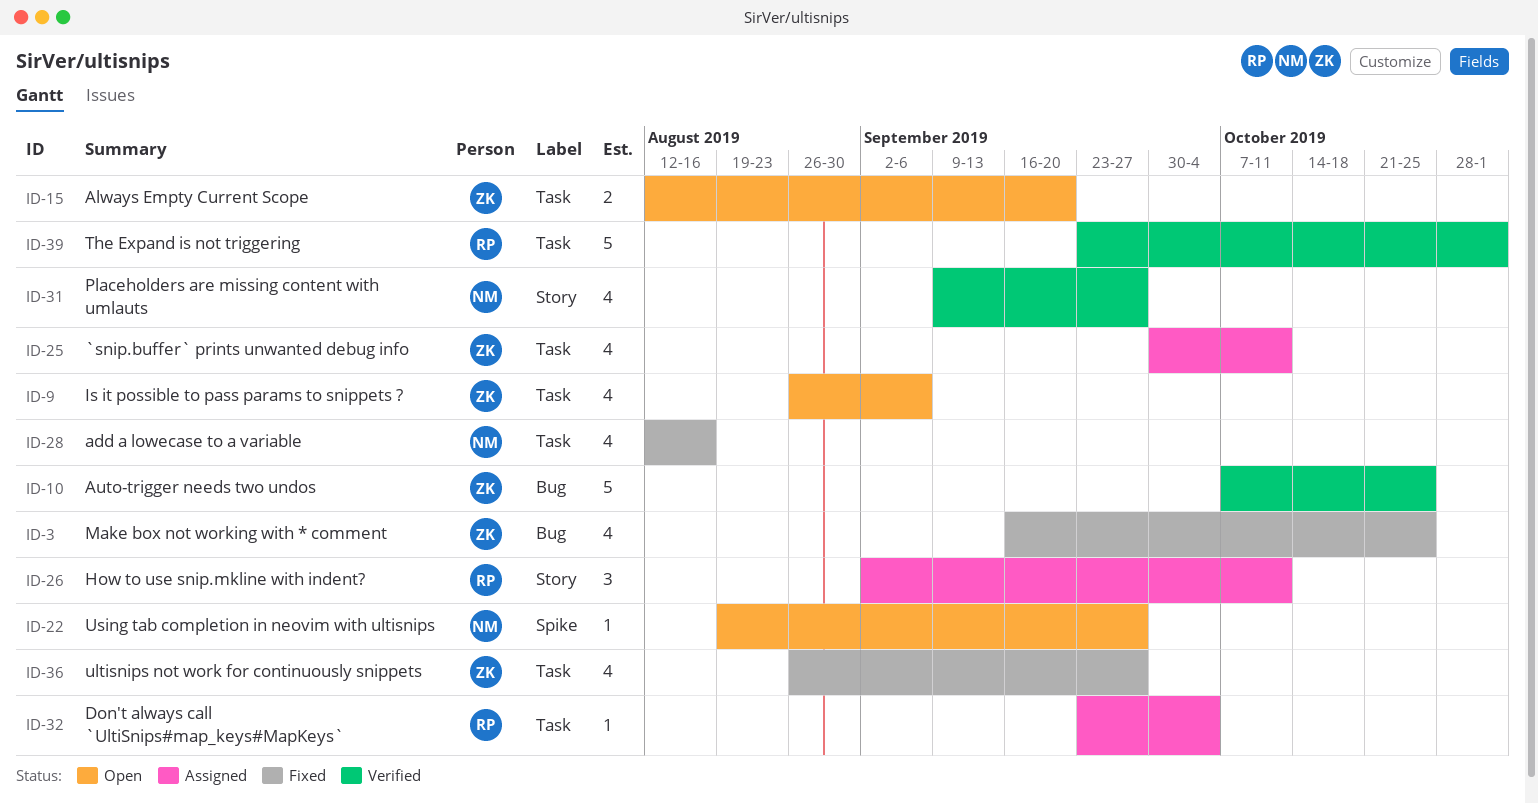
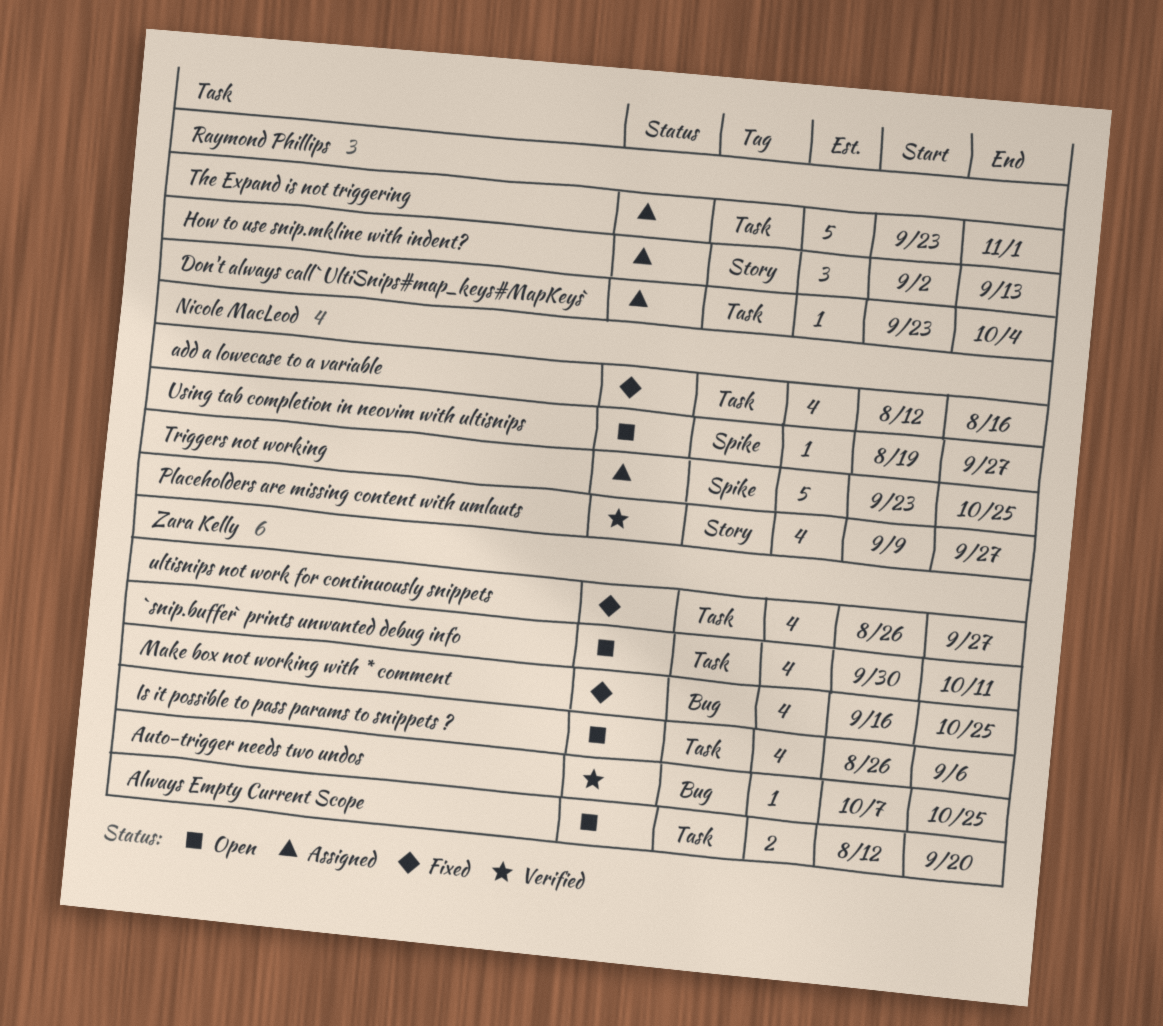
`snip.buffer` prints unwanted debug info, status: Assigned -> Open
Auto-trigger needs two undos, estimate: 5 -> 1
How to use snip.mkline with indent?, due: Oct 11 -> Sep 13
The Expand is not triggering, status: Verified -> Assigned
Triggers not working: none -> present

